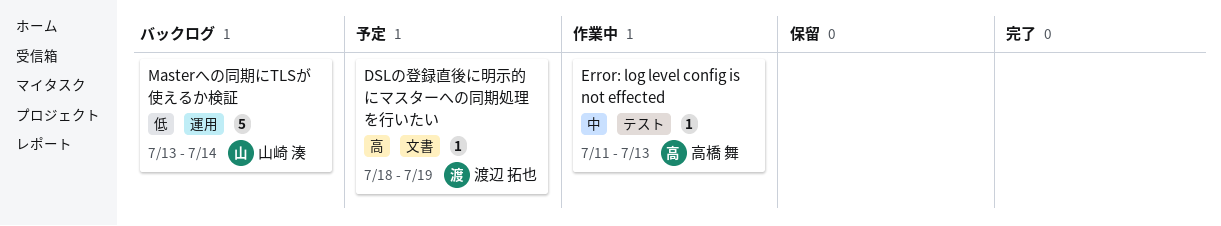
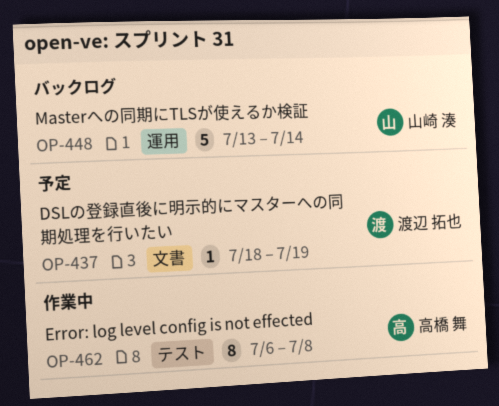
Error: log level config is not effected, estimate: 1 -> 8
Error: log level config is not effected, start: Jul 11 -> Jul 6
Error: log level config is not effected, due: Jul 13 -> Jul 8

